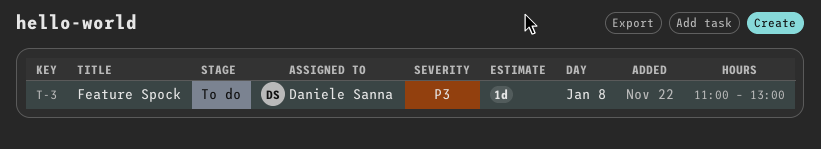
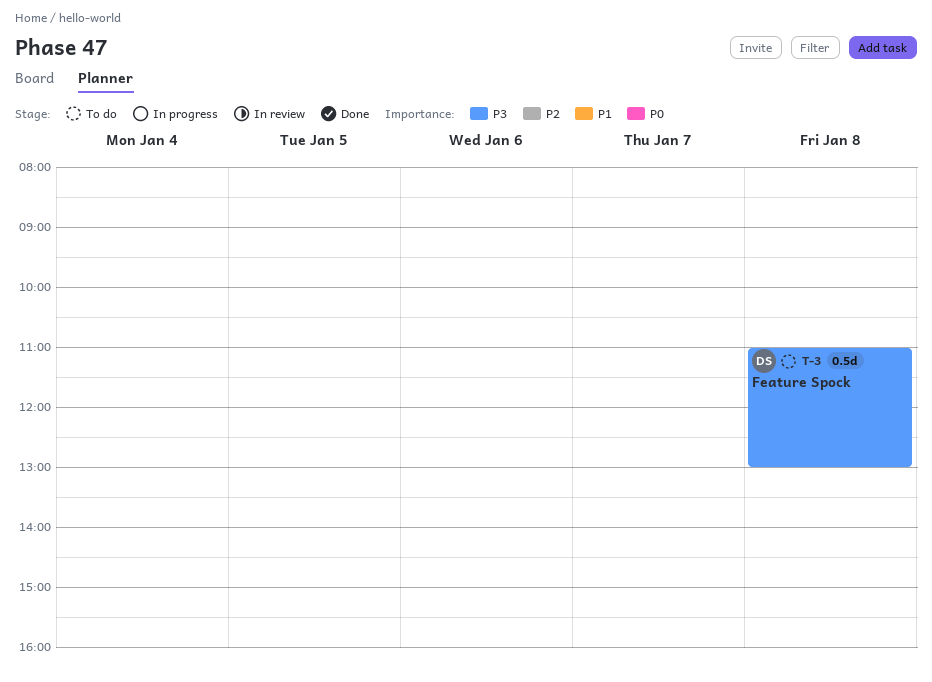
T-3, estimate: 1d -> 0.5d

